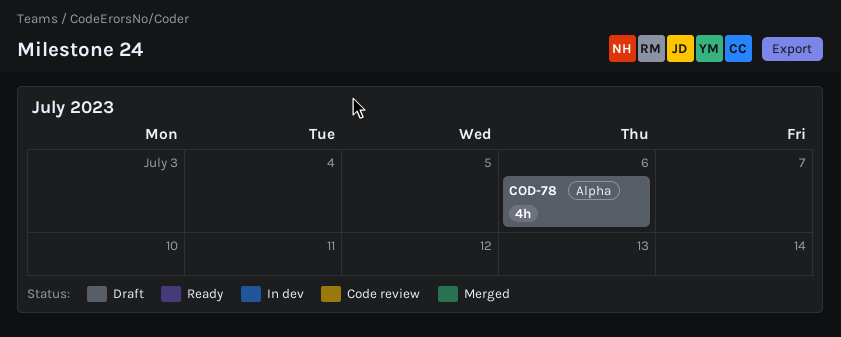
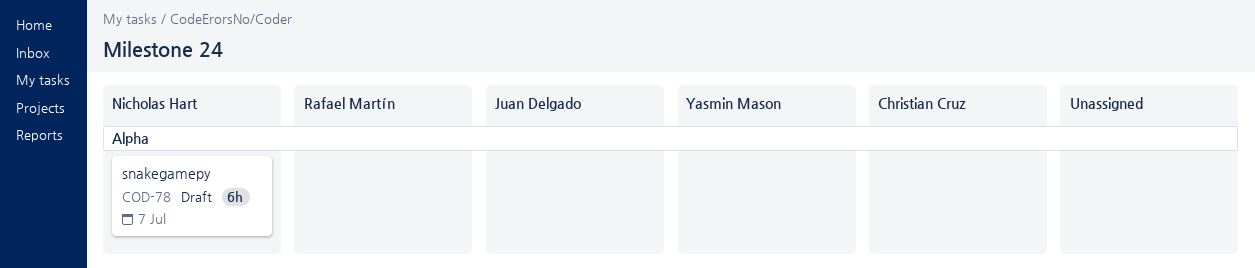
COD-78, estimate: 4h -> 6h
COD-78, due: Jul 6 -> Jul 7

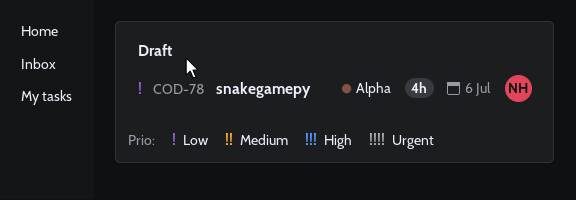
COD-78, estimate: 6h -> 4h
COD-78, due: Jul 7 -> Jul 6

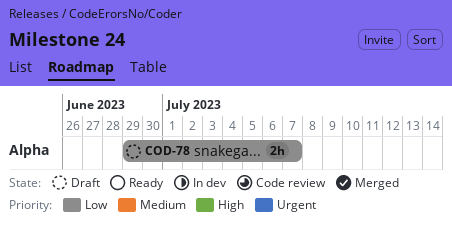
COD-78, estimate: 4h -> 2h
COD-78, due: Jul 6 -> Jul 7

